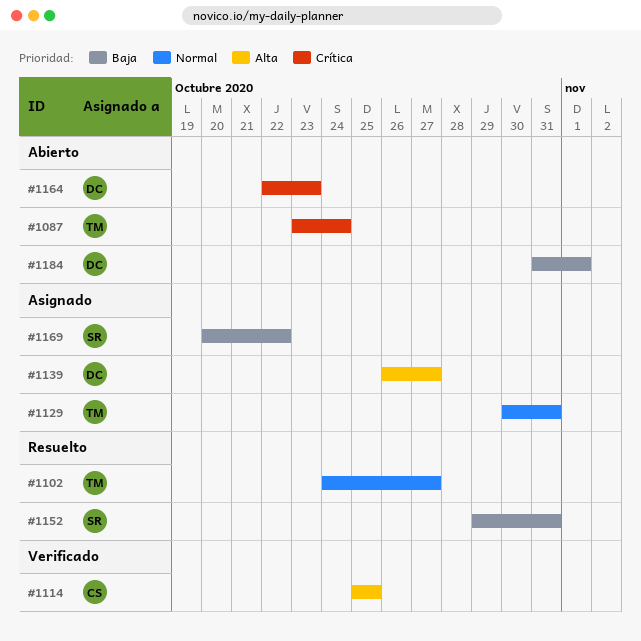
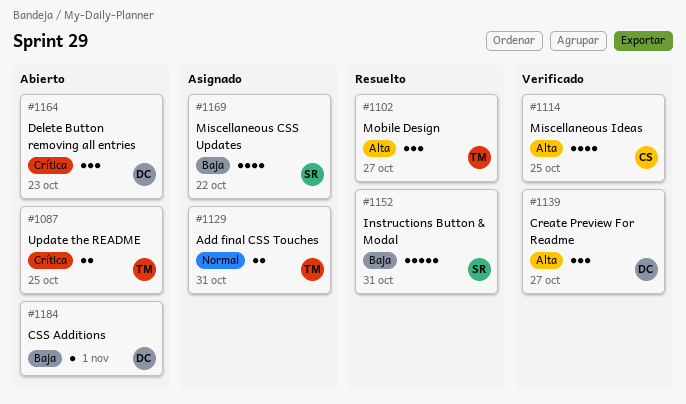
#1087, due: Oct 24 -> Oct 25
#1102, priority: Normal -> Alta
#1139, status: Asignado -> Verificado

